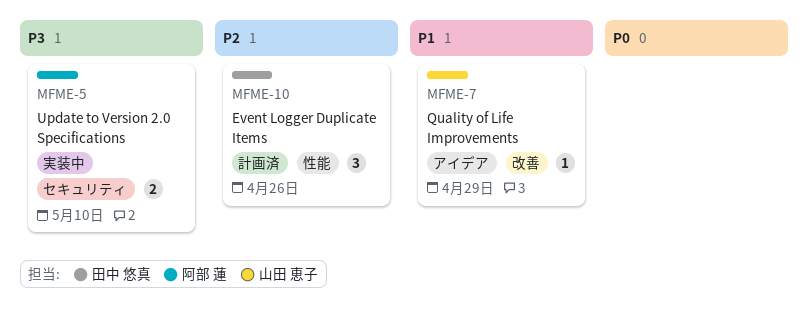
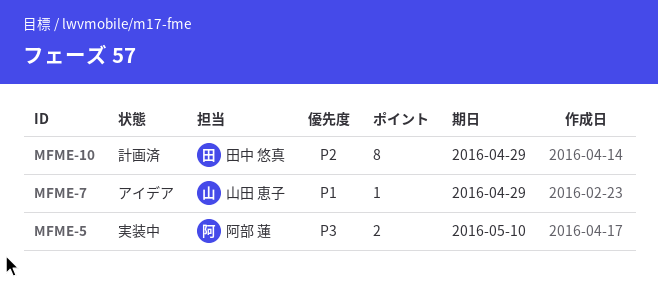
MFME-10, estimate: 3 -> 8
MFME-10, due: Apr 26 -> Apr 29

